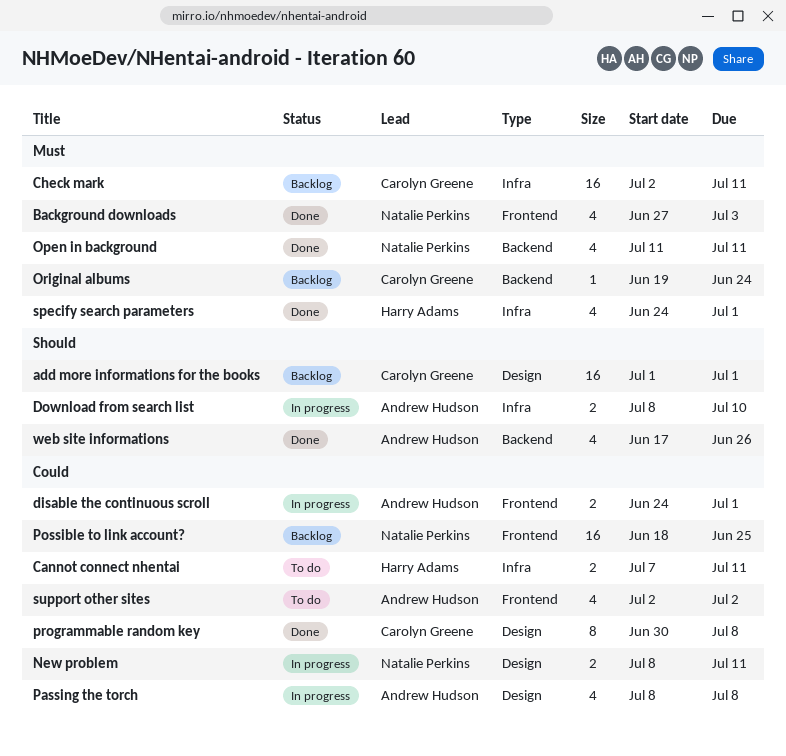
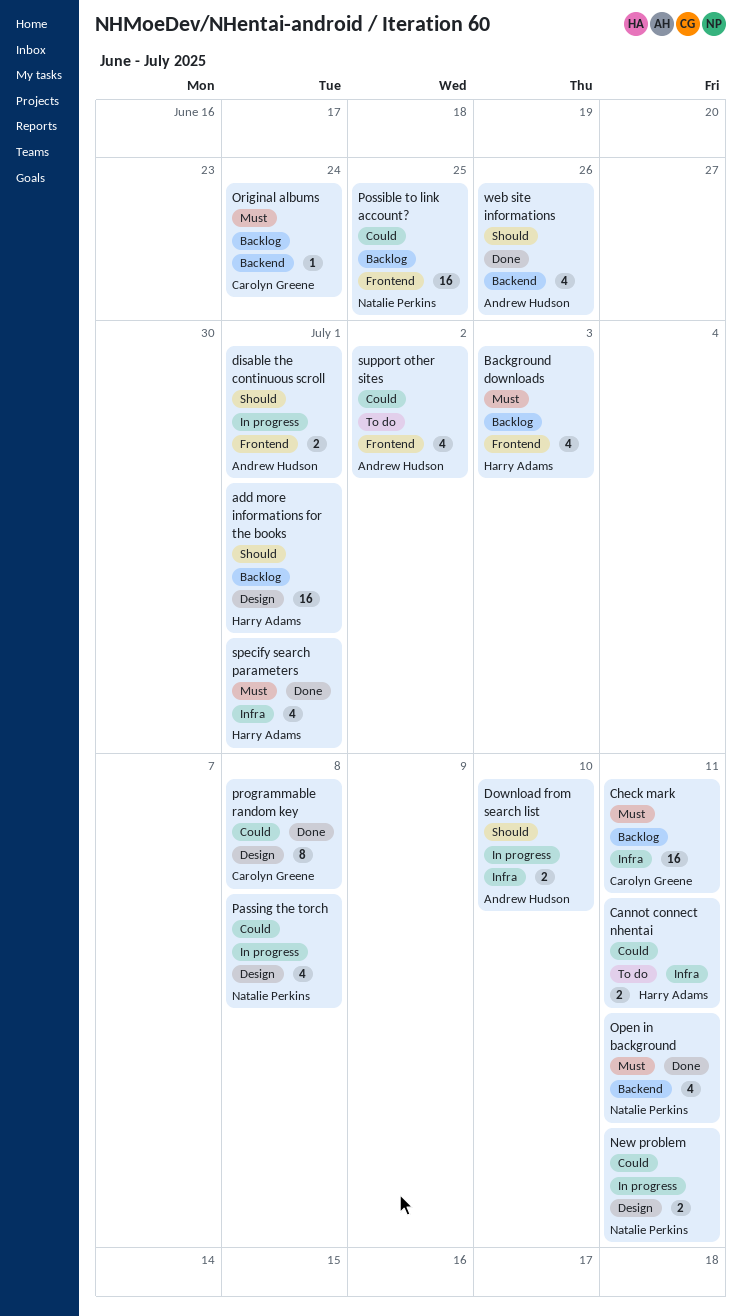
add more informations for the books, owner: Carolyn Greene -> Harry Adams
Background downloads, status: Done -> Backlog
Background downloads, owner: Natalie Perkins -> Harry Adams
disable the continuous scroll, priority: Could -> Should
Passing the torch, owner: Andrew Hudson -> Natalie Perkins

